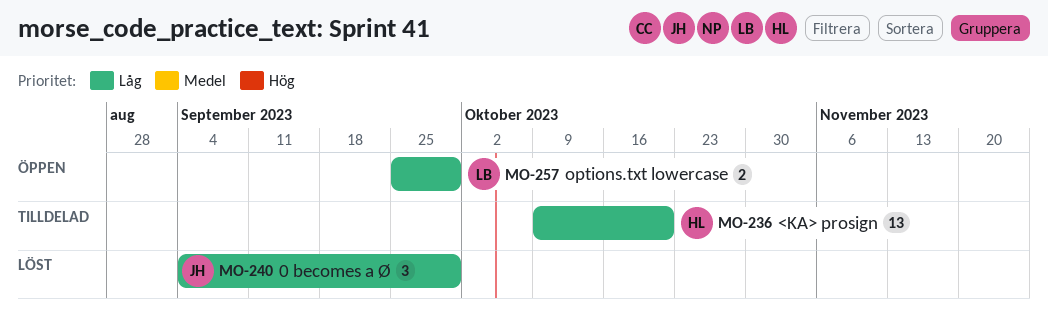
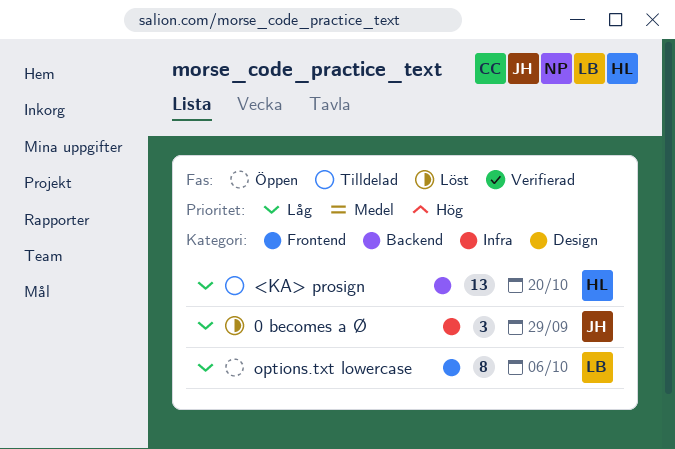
options.txt lowercase, estimate: 2 -> 8
options.txt lowercase, due: Sep 29 -> Oct 6

